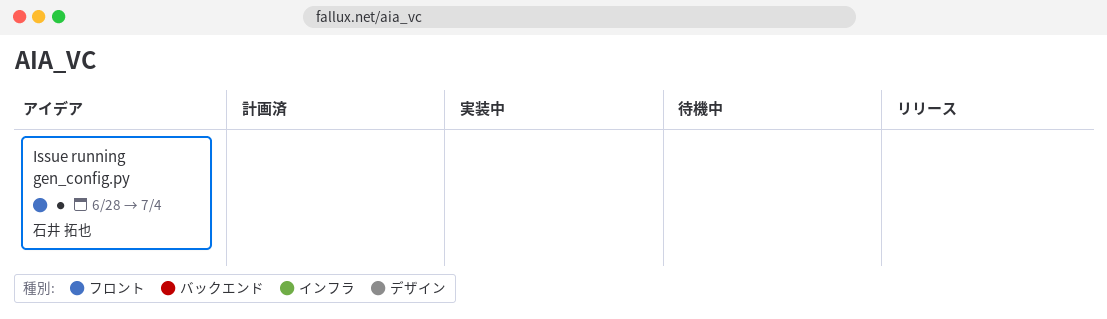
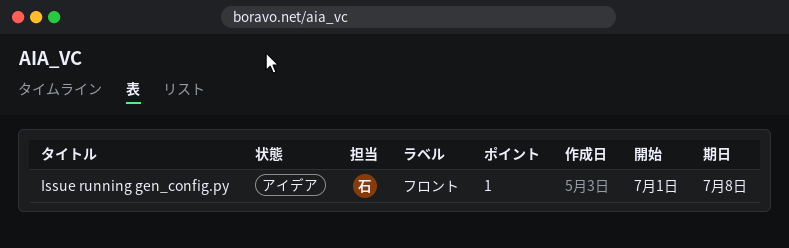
Issue running gen_config.py, start: Jun 28 -> Jul 1
Issue running gen_config.py, due: Jul 4 -> Jul 8

